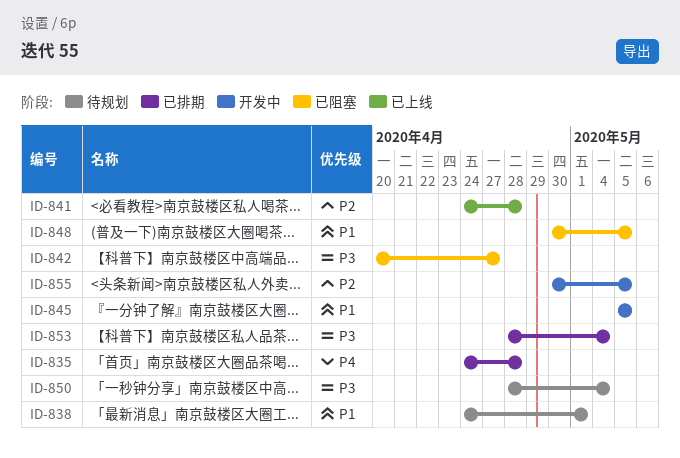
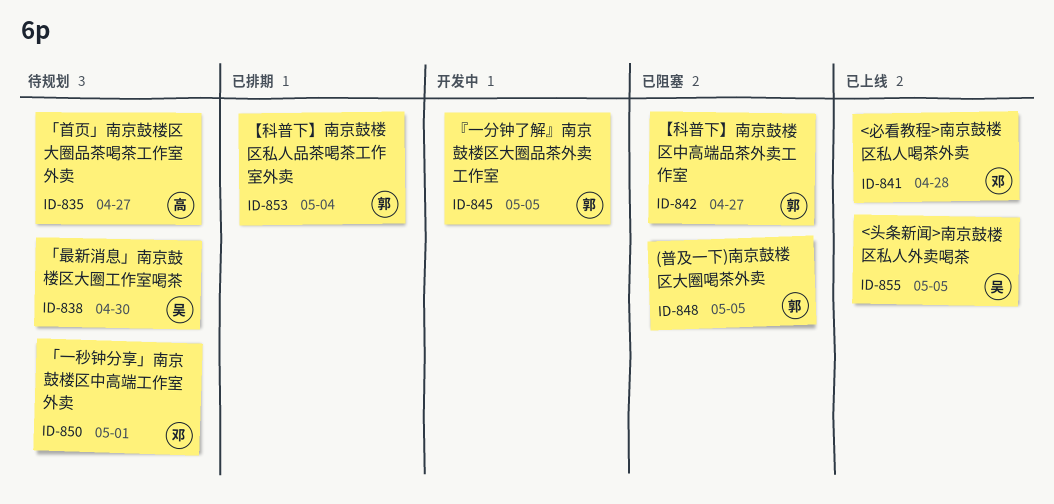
ID-835, status: 已排期 -> 待规划
ID-835, due: Apr 28 -> Apr 27
ID-838, due: May 1 -> Apr 30
ID-850, due: May 4 -> May 1
ID-855, status: 开发中 -> 已上线

